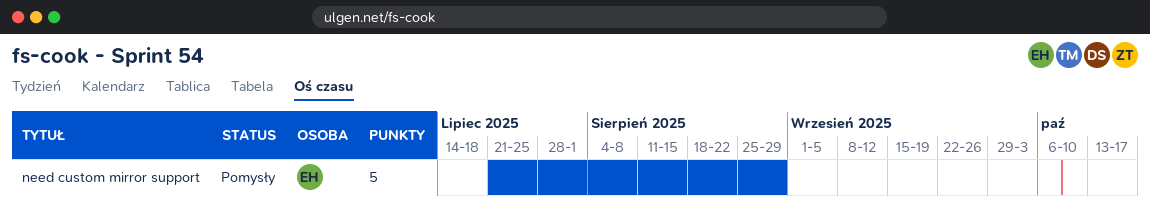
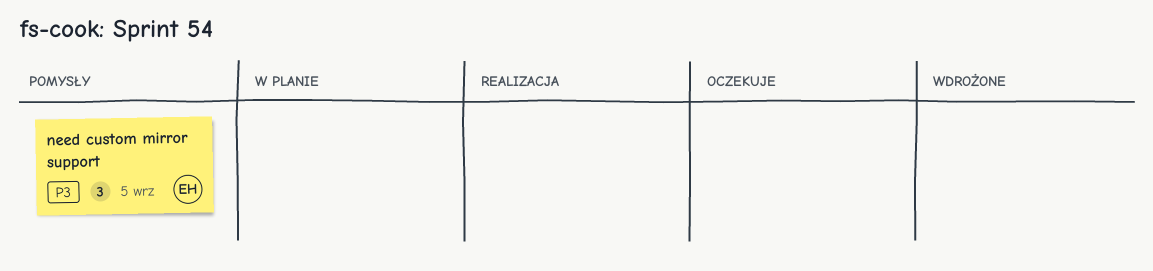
need custom mirror support, estimate: 5 -> 3
need custom mirror support, due: Aug 29 -> Sep 5

